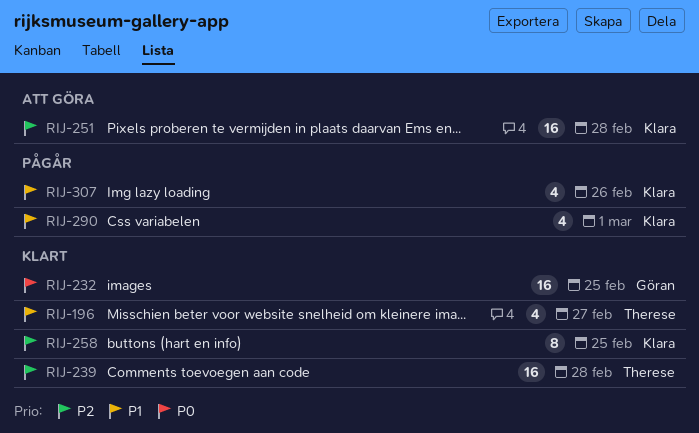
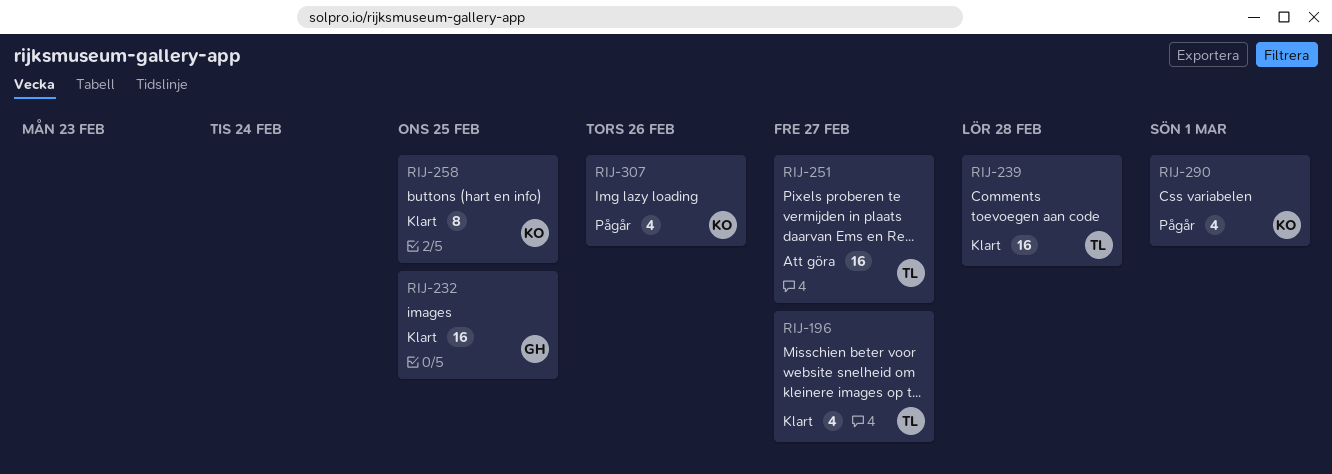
RIJ-251, owner: Klara -> Therese
RIJ-251, due: Feb 28 -> Feb 27

